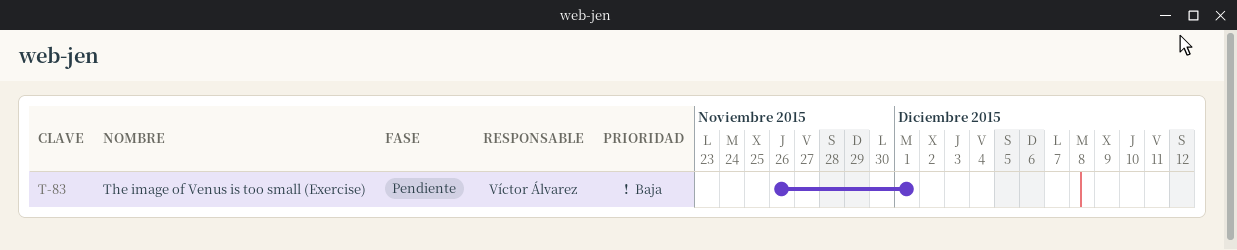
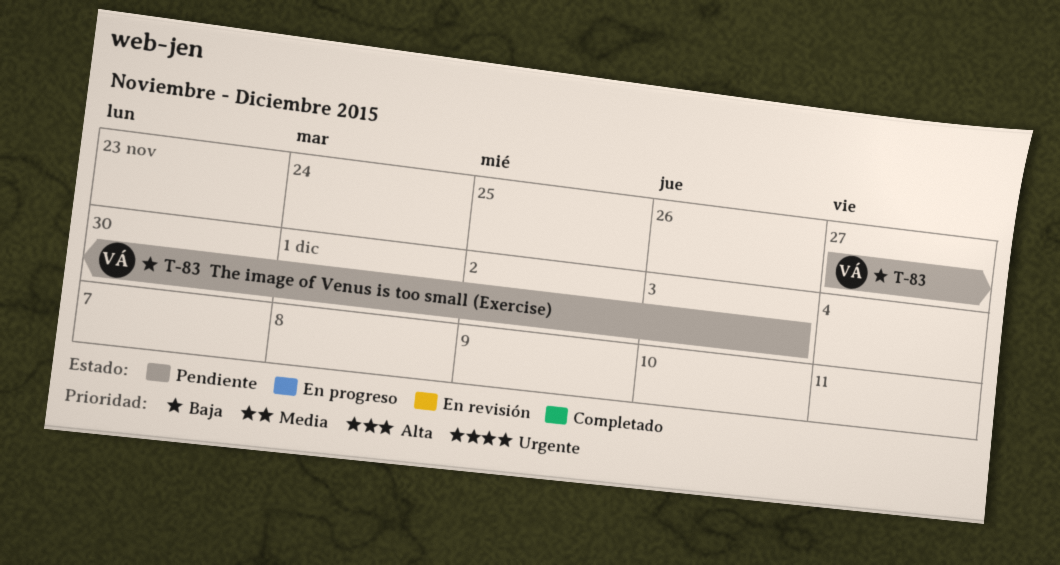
T-83, start: Nov 26 -> Nov 27
T-83, due: Dec 1 -> Dec 3

